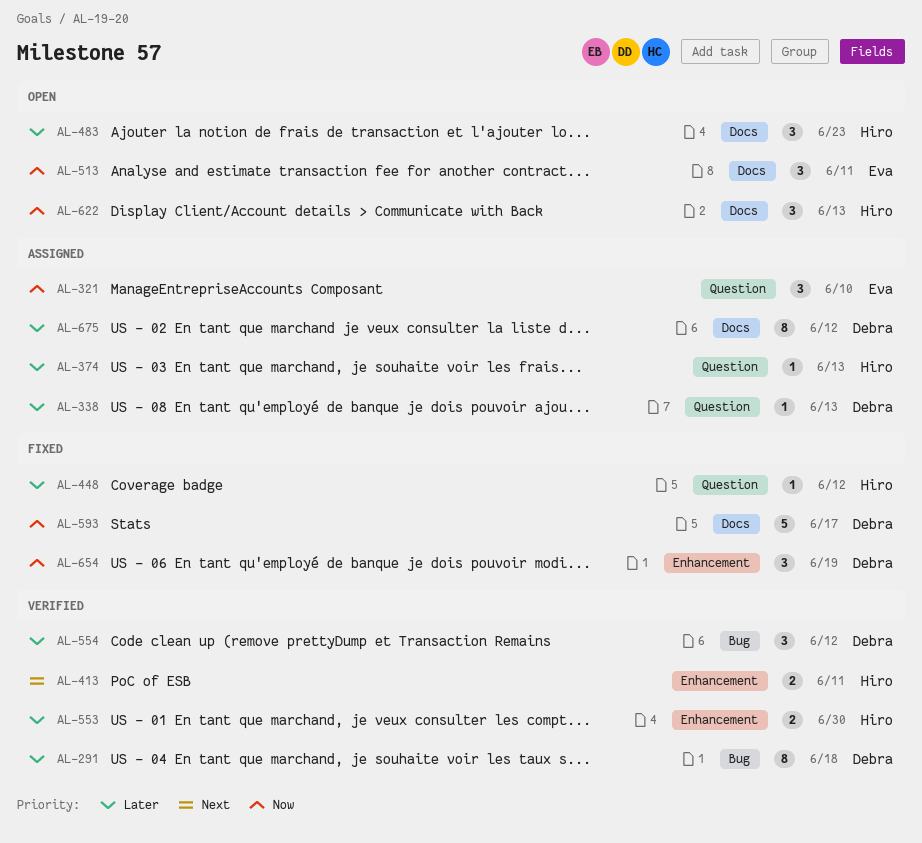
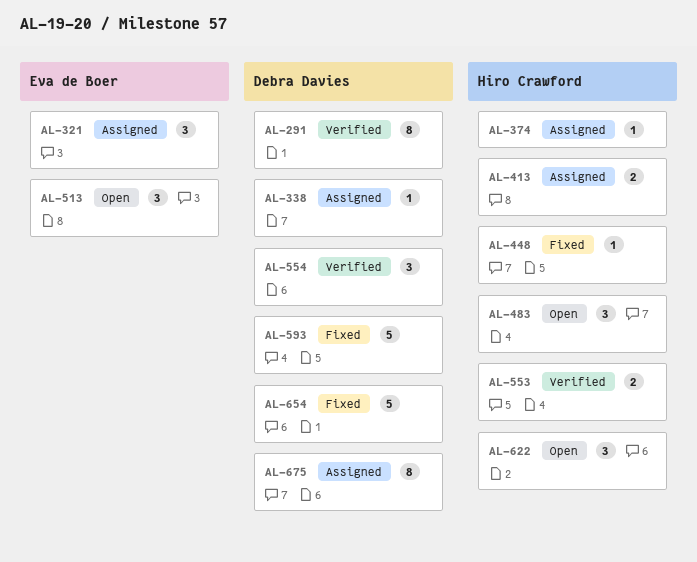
AL-413, status: Verified -> Assigned
AL-654, estimate: 3 -> 5

